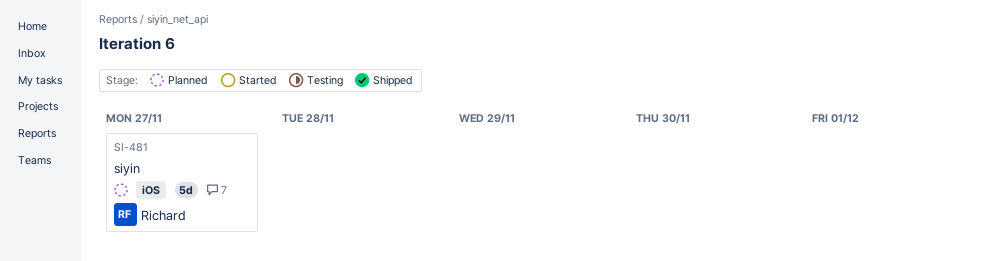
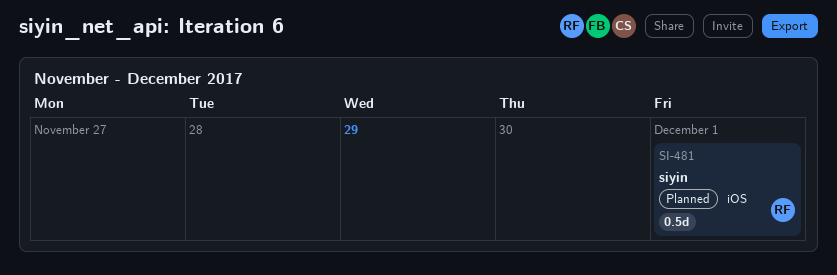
SI-481, estimate: 5d -> 0.5d
SI-481, due: Nov 27 -> Dec 1

